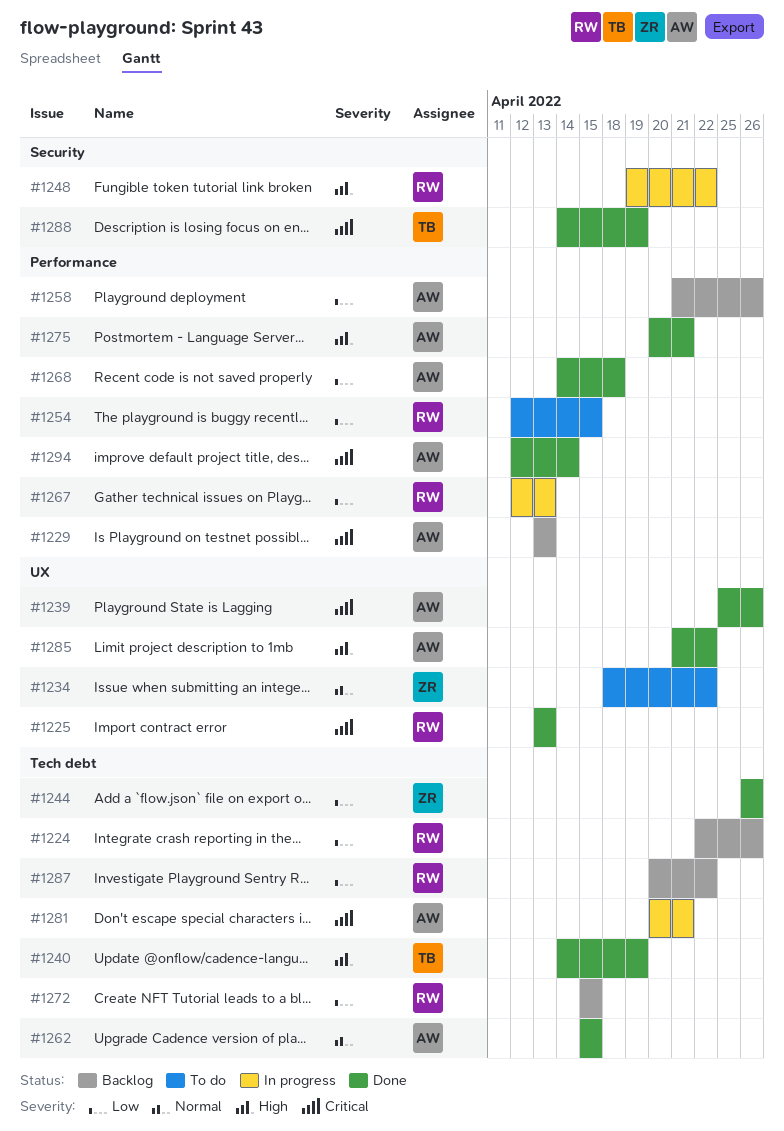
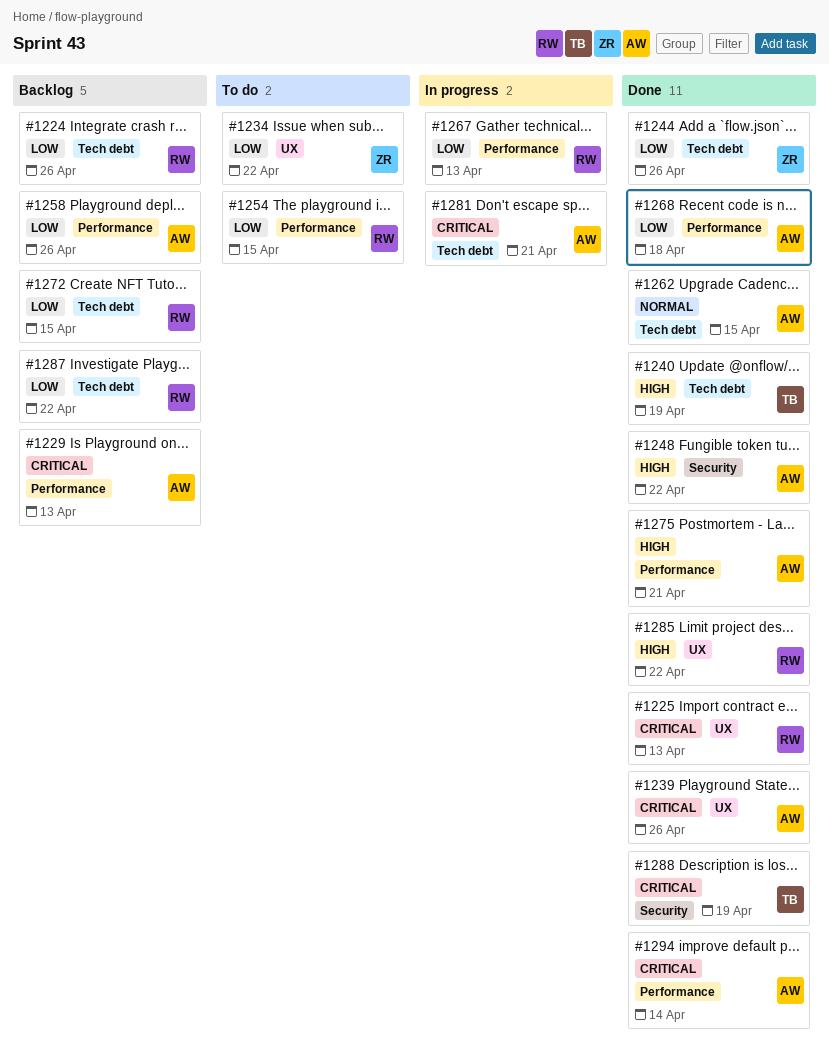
#1234, priority: Normal -> Low
#1248, status: In progress -> Done
#1248, owner: RW -> AW
#1285, owner: AW -> RW

